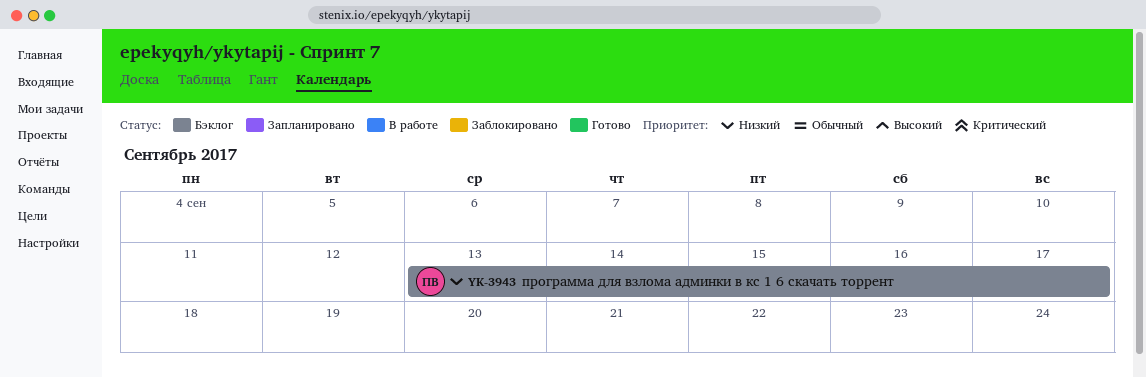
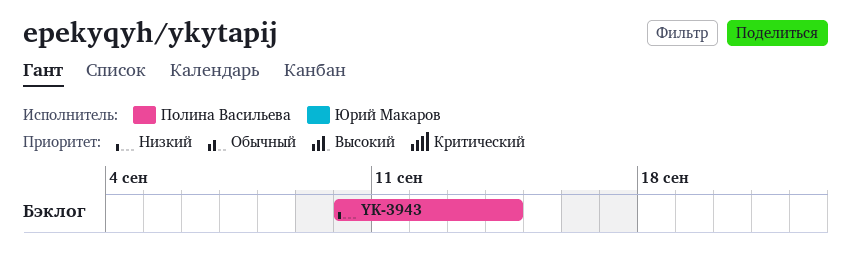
YK-3943, start: Sep 13 -> Sep 10
YK-3943, due: Sep 17 -> Sep 14

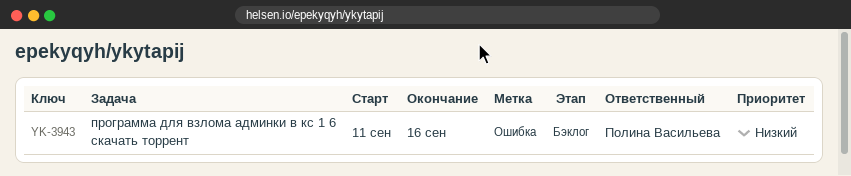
YK-3943, start: Sep 10 -> Sep 11
YK-3943, due: Sep 14 -> Sep 16

